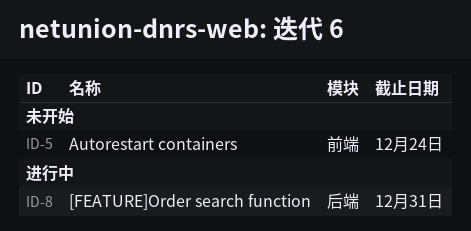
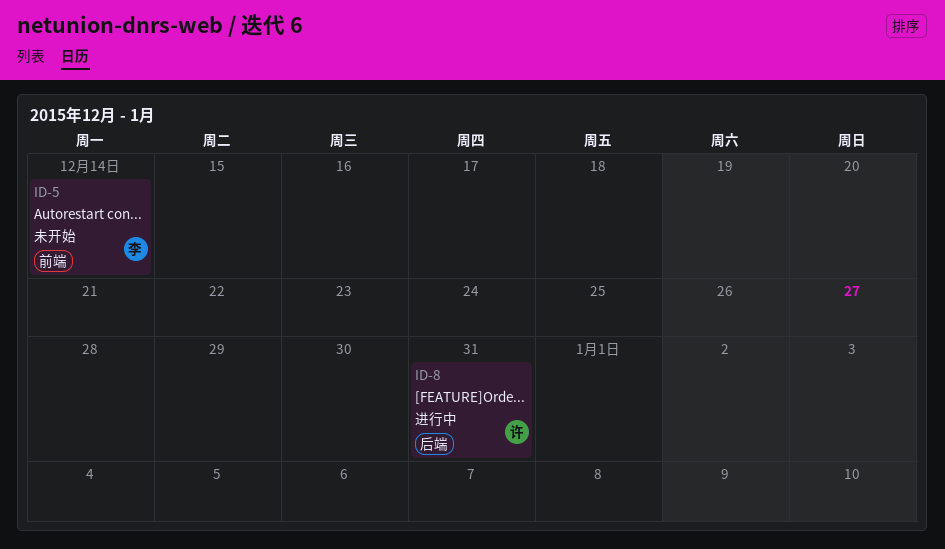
ID-5, due: Dec 24 -> Dec 14

